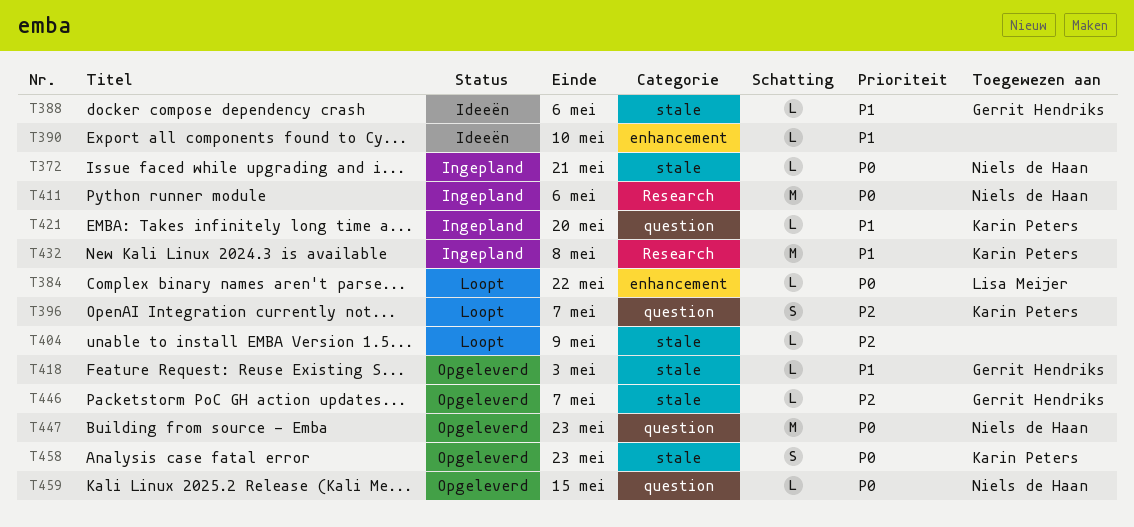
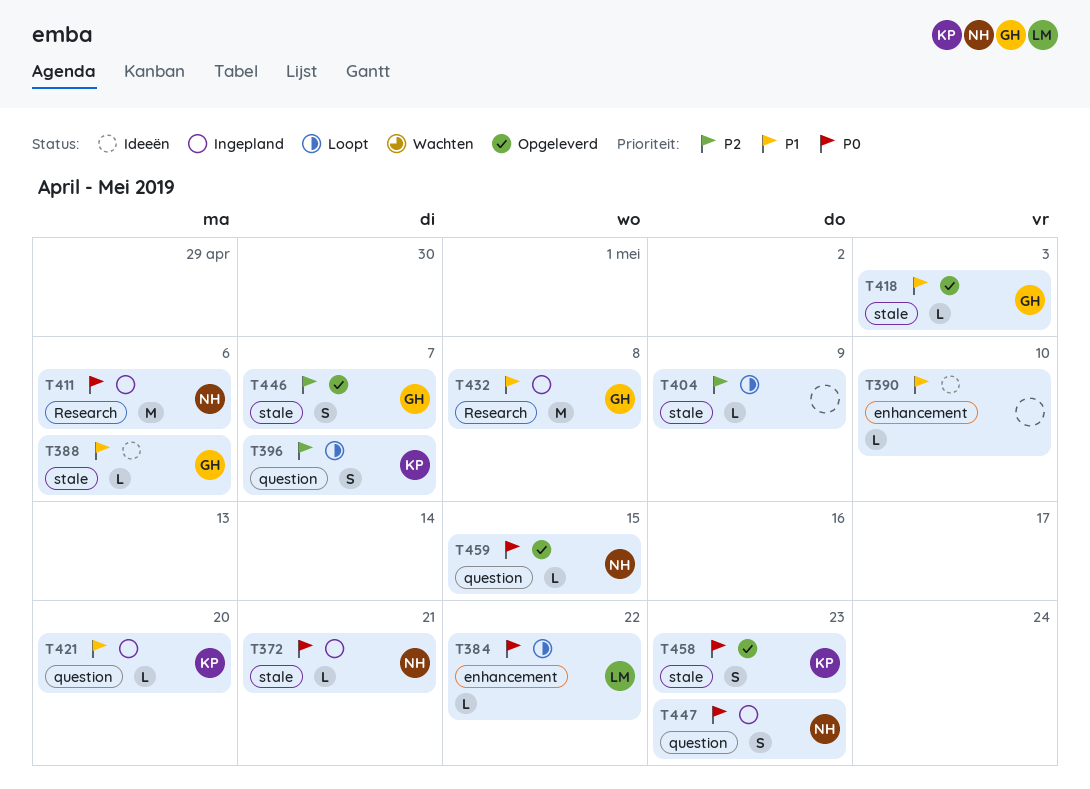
T432, owner: Karin Peters -> Gerrit Hendriks
T446, estimate: L -> S
T447, status: Opgeleverd -> Ingepland
T447, estimate: M -> S

